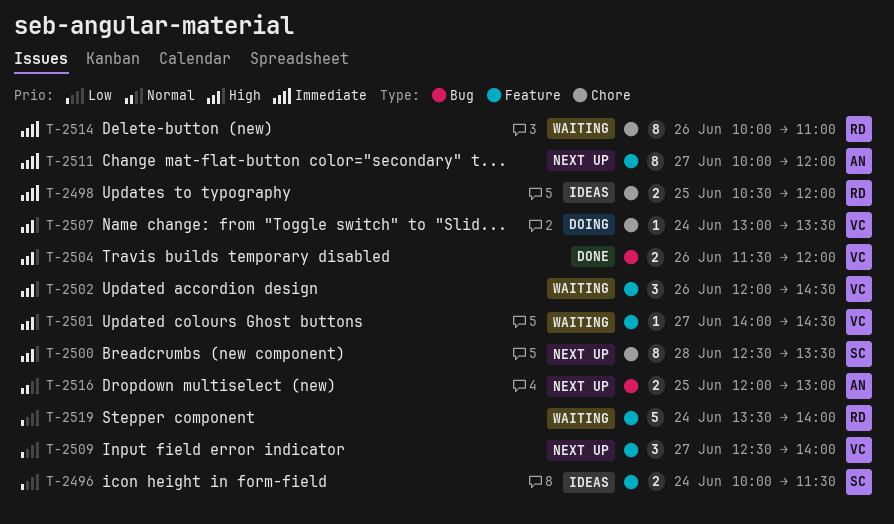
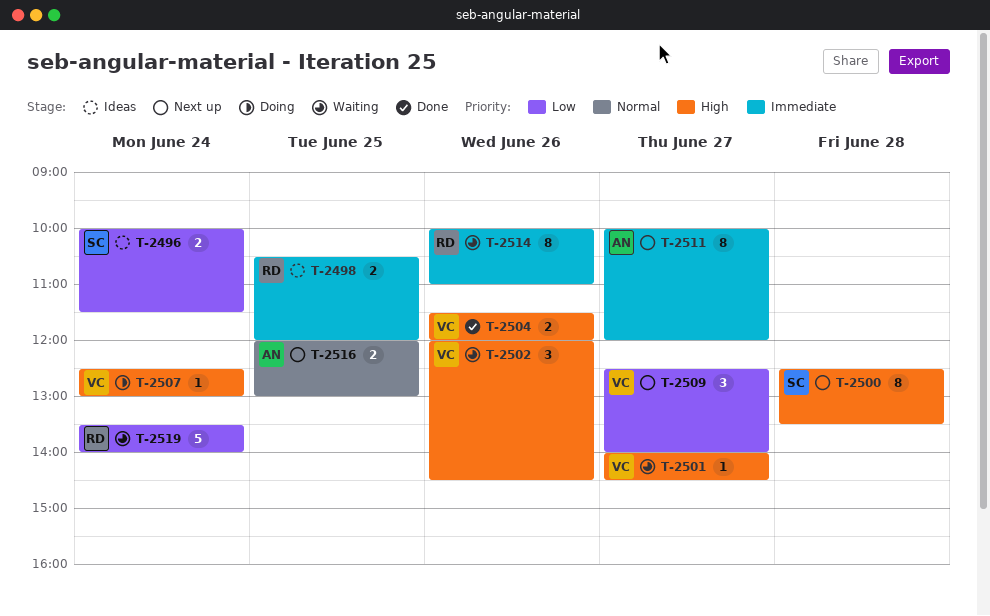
T-2507, begins: 13:00 -> 12:30
T-2507, ends: 13:30 -> 13:00

